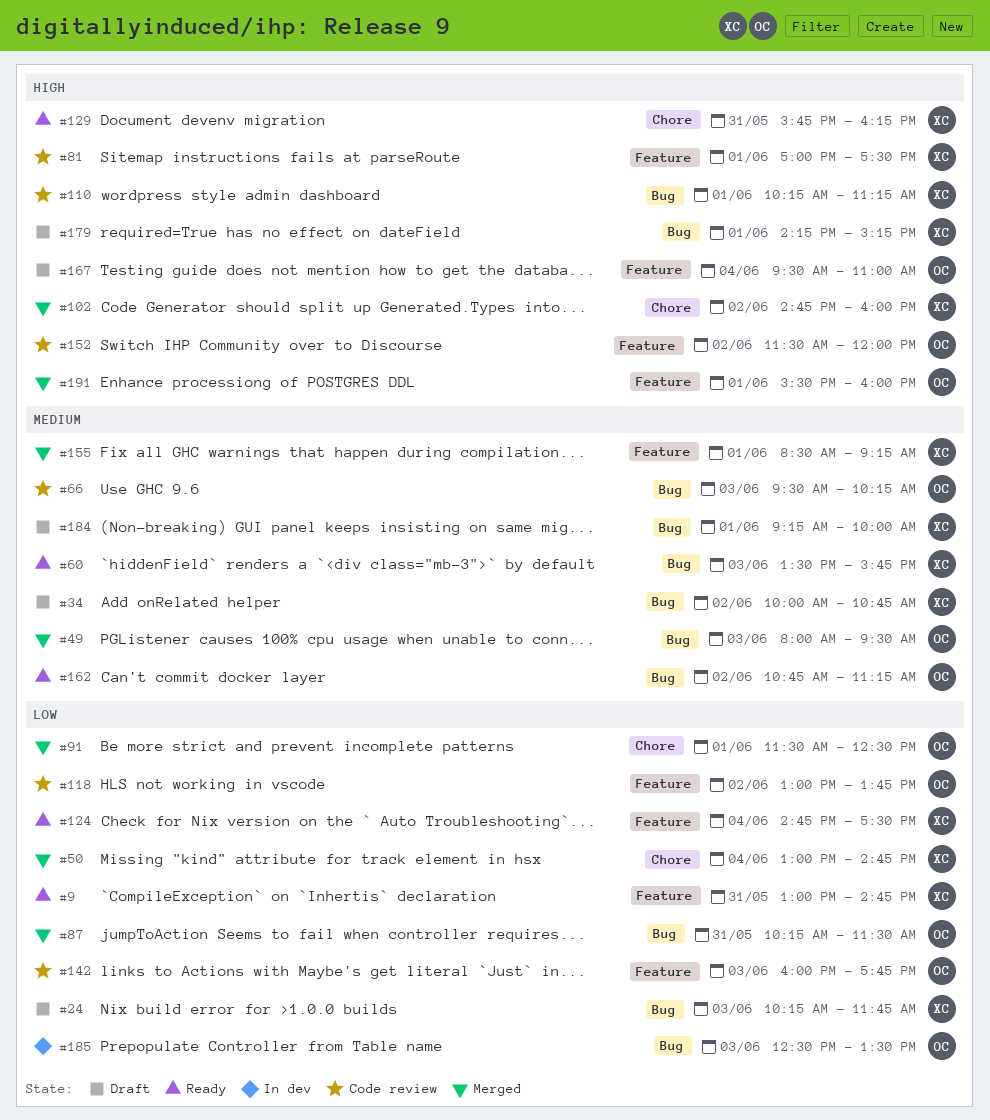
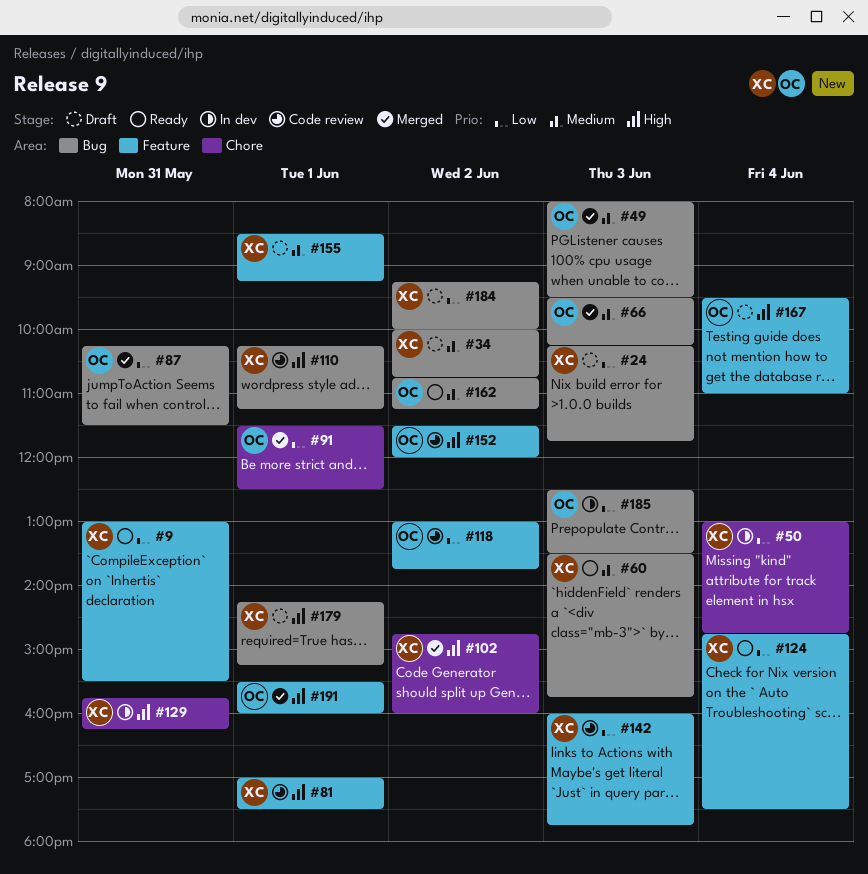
#9, ends: 14:45 -> 15:30
#50, status: Merged -> In dev
#66, status: Code review -> Merged
#129, status: Ready -> In dev
#142, owner: OC -> XC
#155, status: Merged -> Draft
#184, priority: Medium -> Low
#184, day: Jun 1 -> Jun 2

